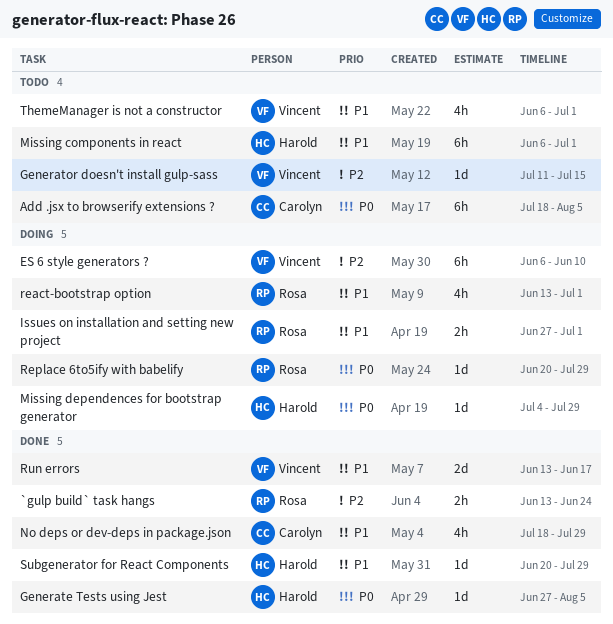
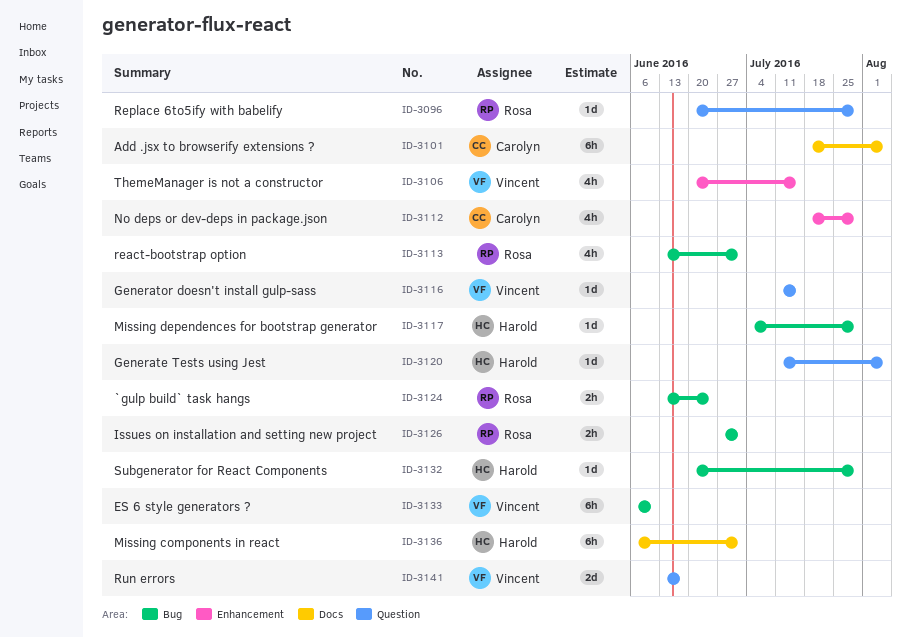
Generate Tests using Jest, start: Jun 27 -> Jul 11
ThemeManager is not a constructor, start: Jun 6 -> Jun 20
ThemeManager is not a constructor, due: Jul 1 -> Jul 15

